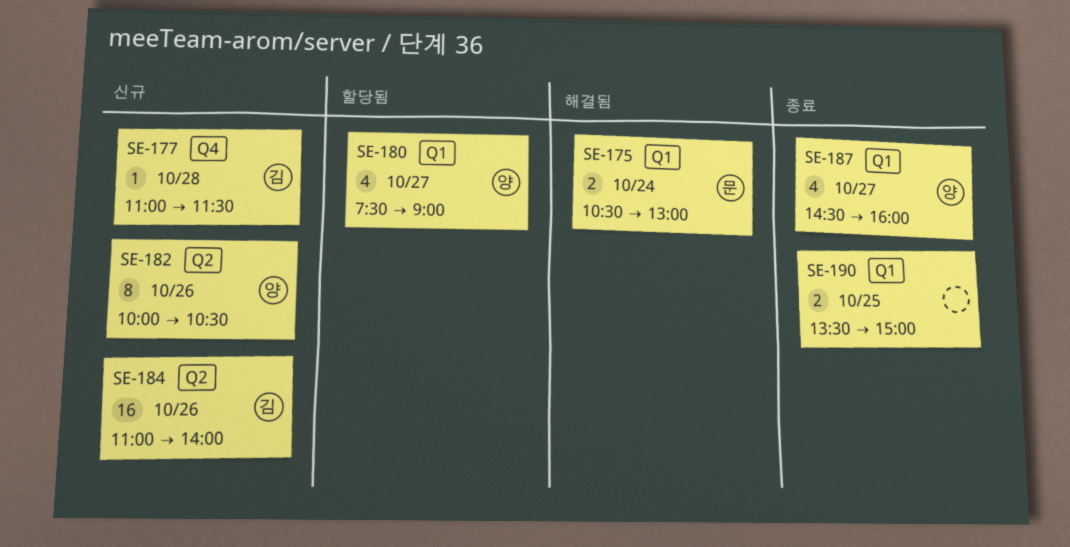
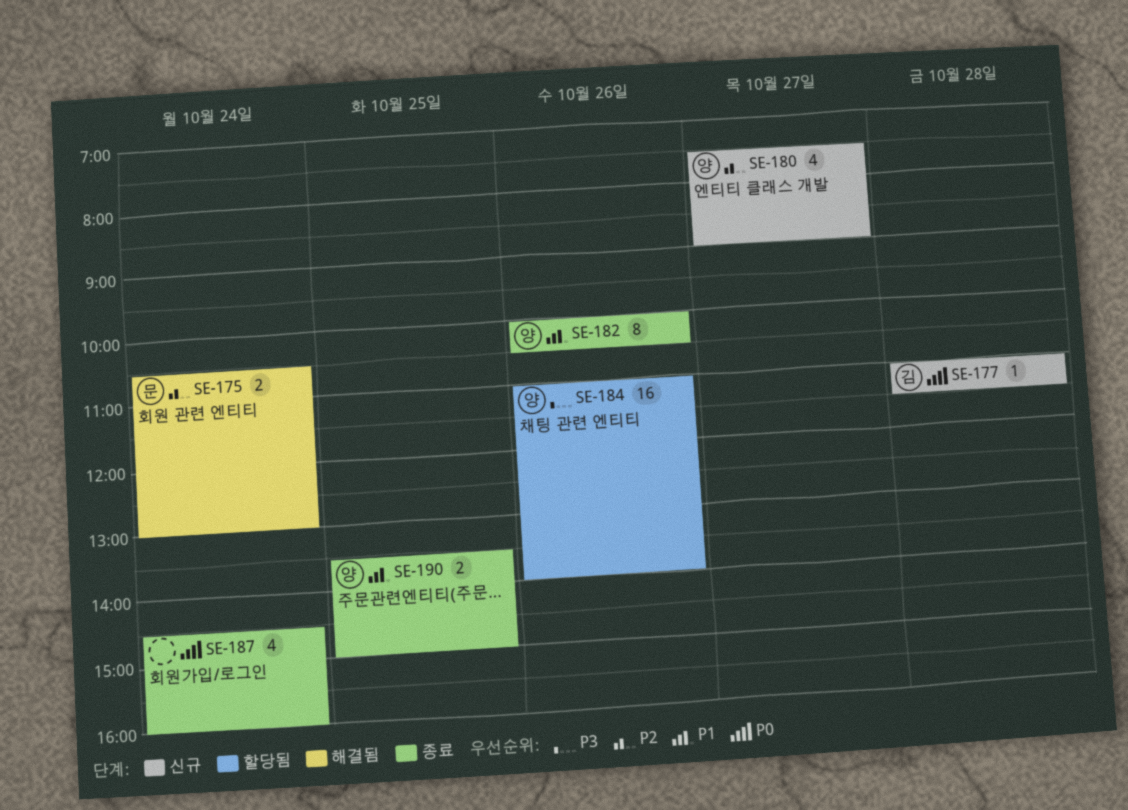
SE-180, status: 할당됨 -> 신규
SE-182, status: 신규 -> 종료
SE-184, status: 신규 -> 할당됨
SE-184, owner: 김 -> 양
SE-187, owner: 양 -> none
SE-187, day: Oct 27 -> Oct 24
SE-190, owner: none -> 양

